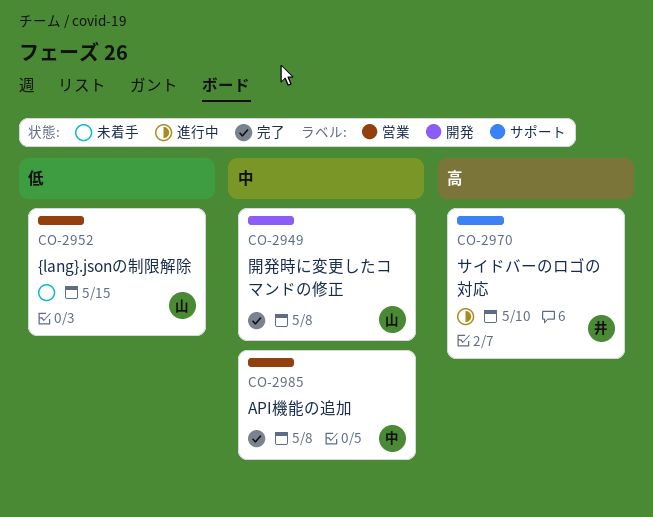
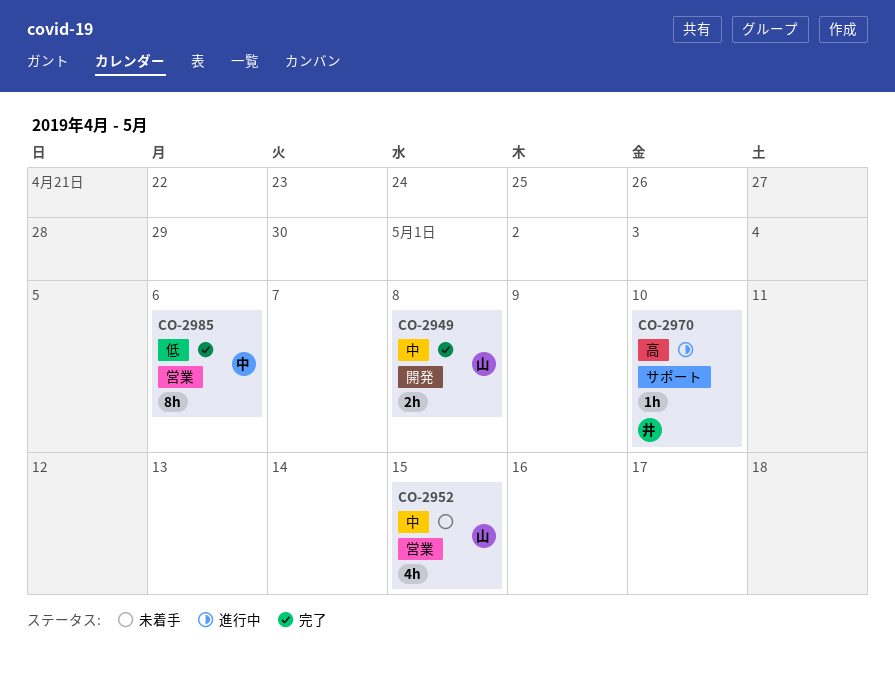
CO-2952, priority: 低 -> 中
CO-2985, priority: 中 -> 低
CO-2985, due: May 8 -> May 6

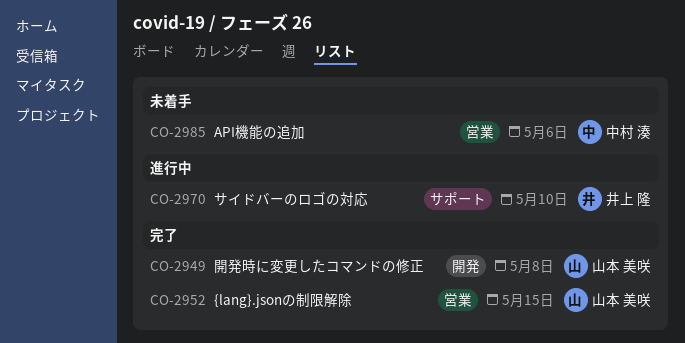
CO-2952, status: 未着手 -> 完了
CO-2985, status: 完了 -> 未着手

